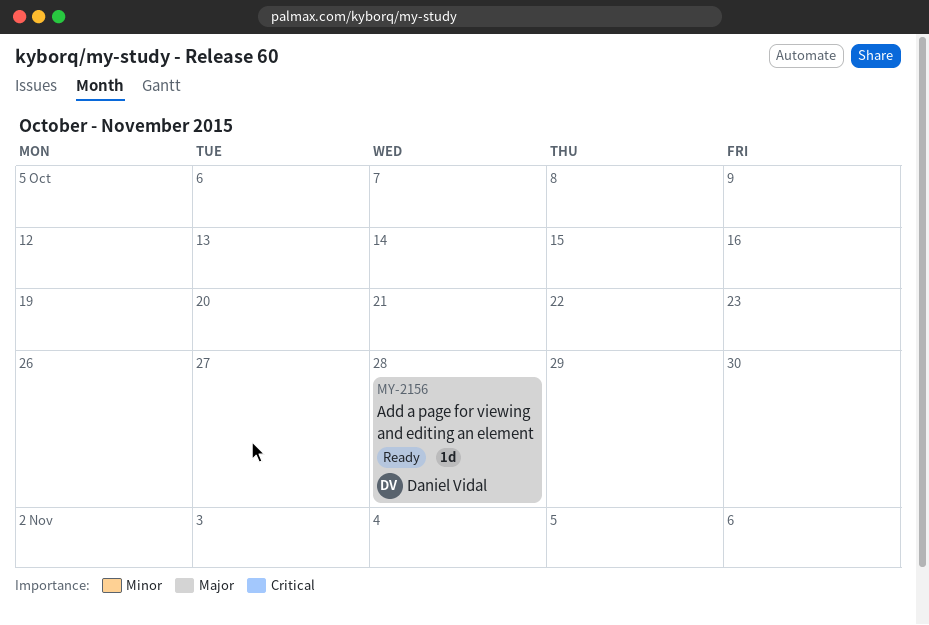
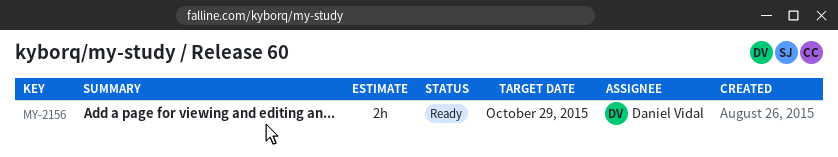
MY-2156, estimate: 1d -> 2h
MY-2156, due: Oct 28 -> Oct 29

